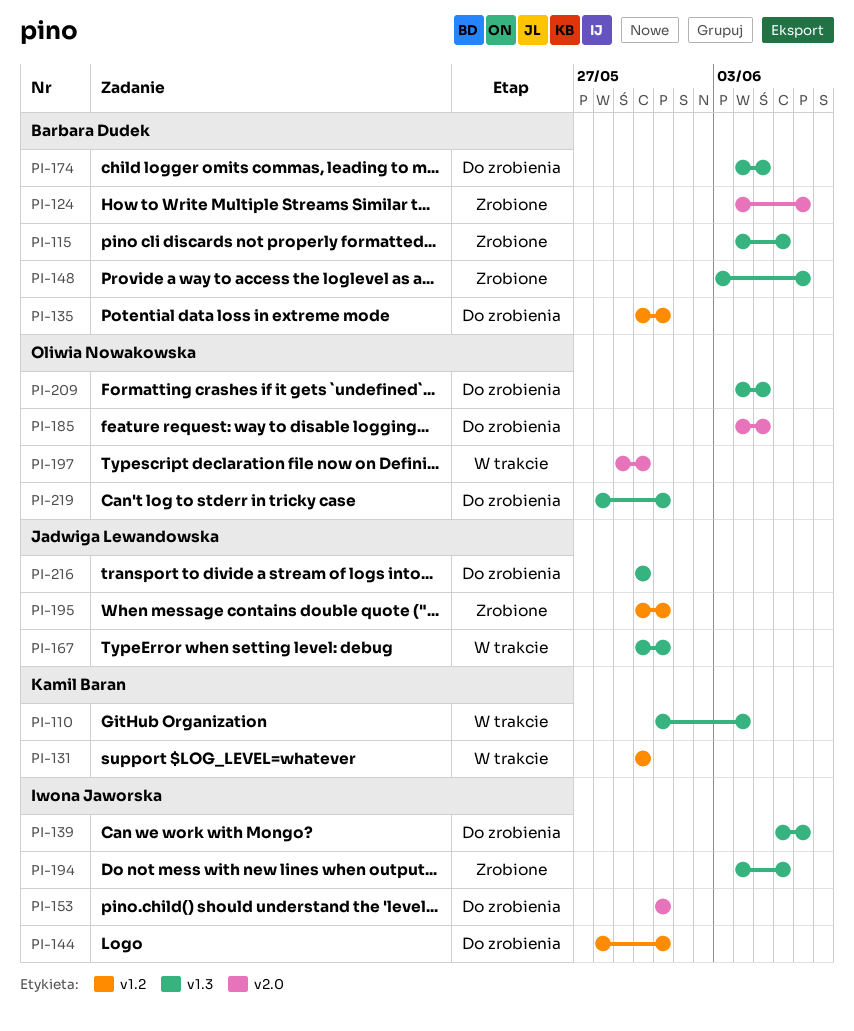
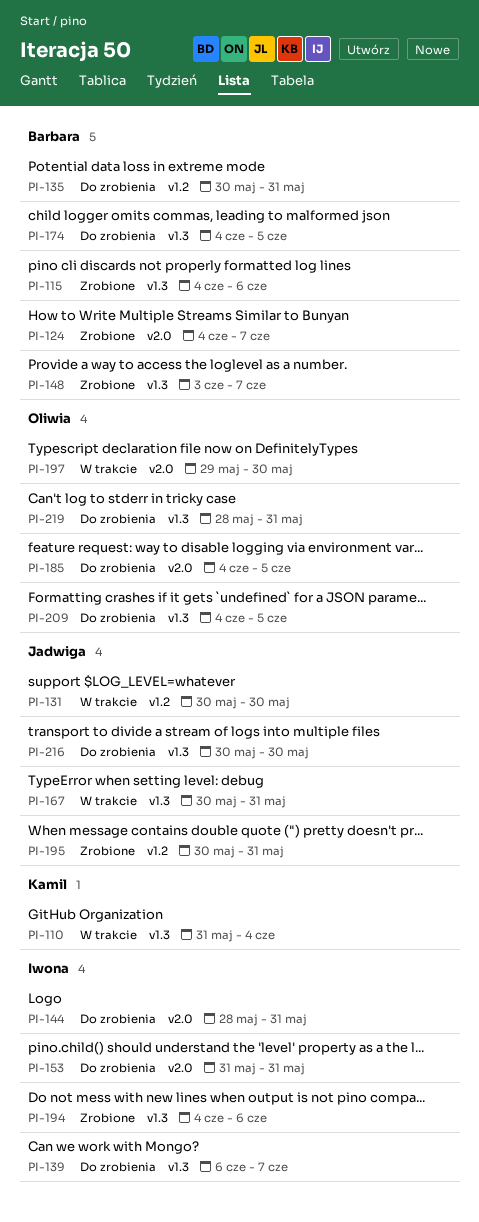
PI-131, owner: Kamil Baran -> Jadwiga Lewandowska
PI-144, label: v1.2 -> v2.0

